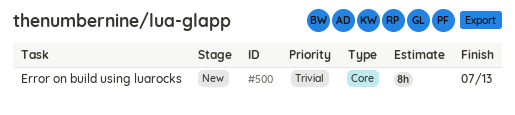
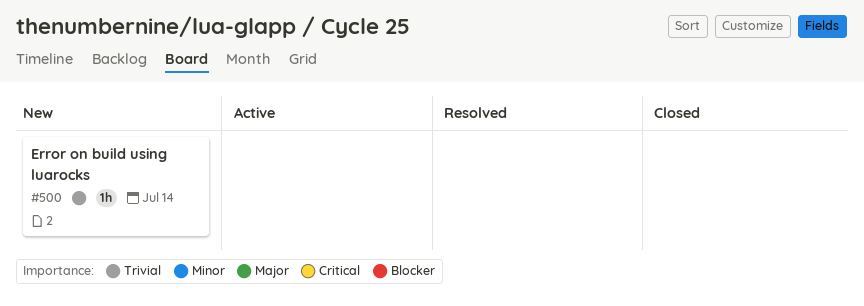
#500, estimate: 8h -> 1h
#500, due: Jul 13 -> Jul 14

